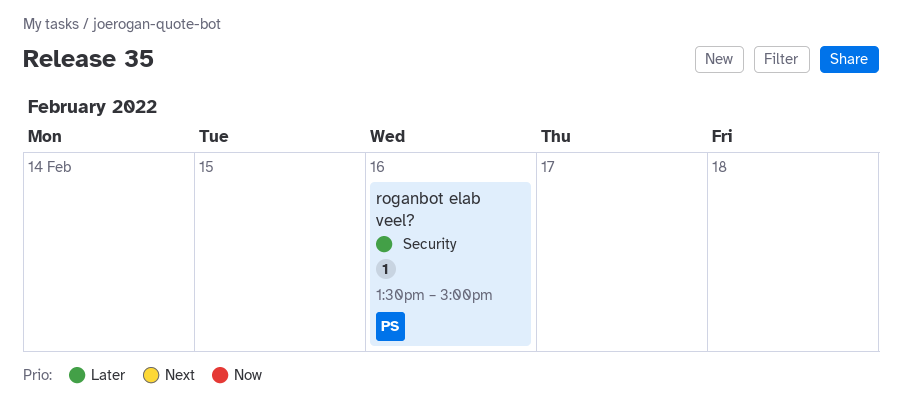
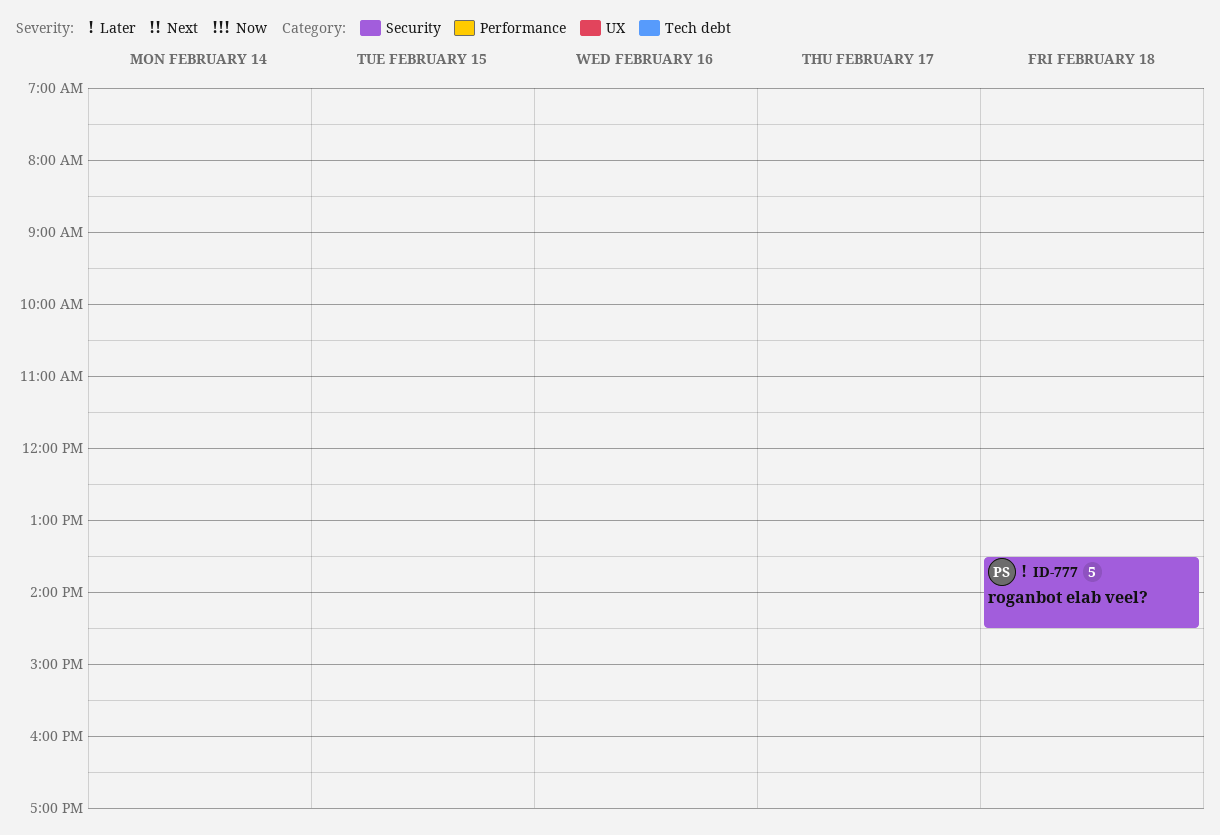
roganbot elab veel?, estimate: 1 -> 5
roganbot elab veel?, day: Feb 16 -> Feb 18
roganbot elab veel?, ends: 15:00 -> 14:30

